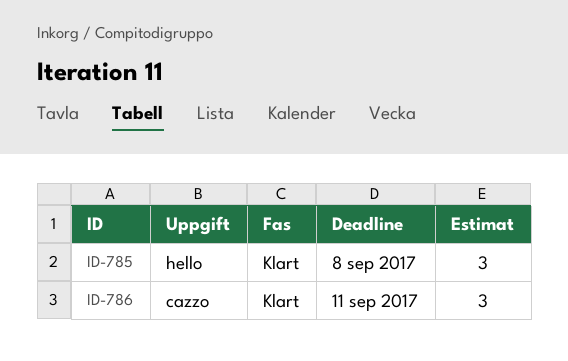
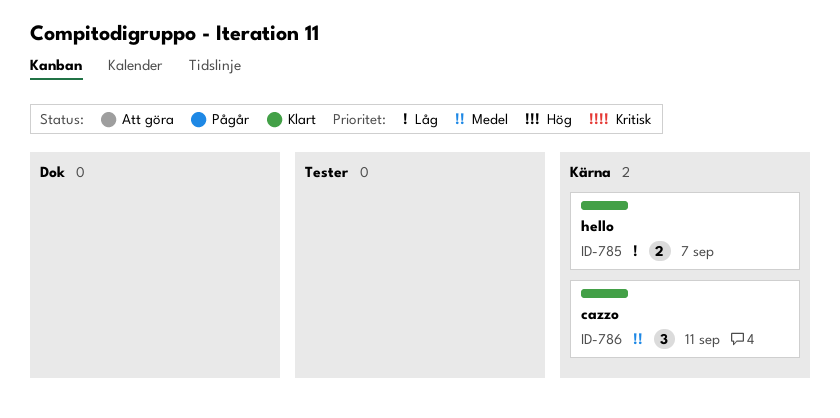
ID-785, estimate: 3 -> 2
ID-785, due: Sep 8 -> Sep 7

